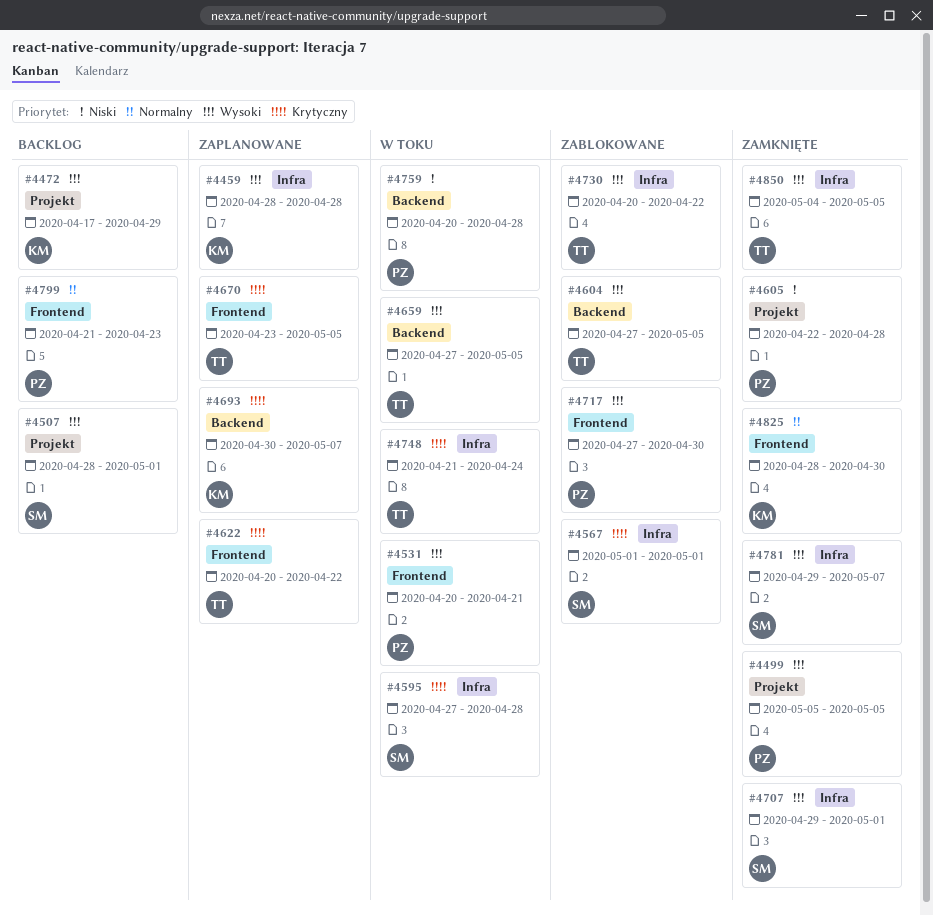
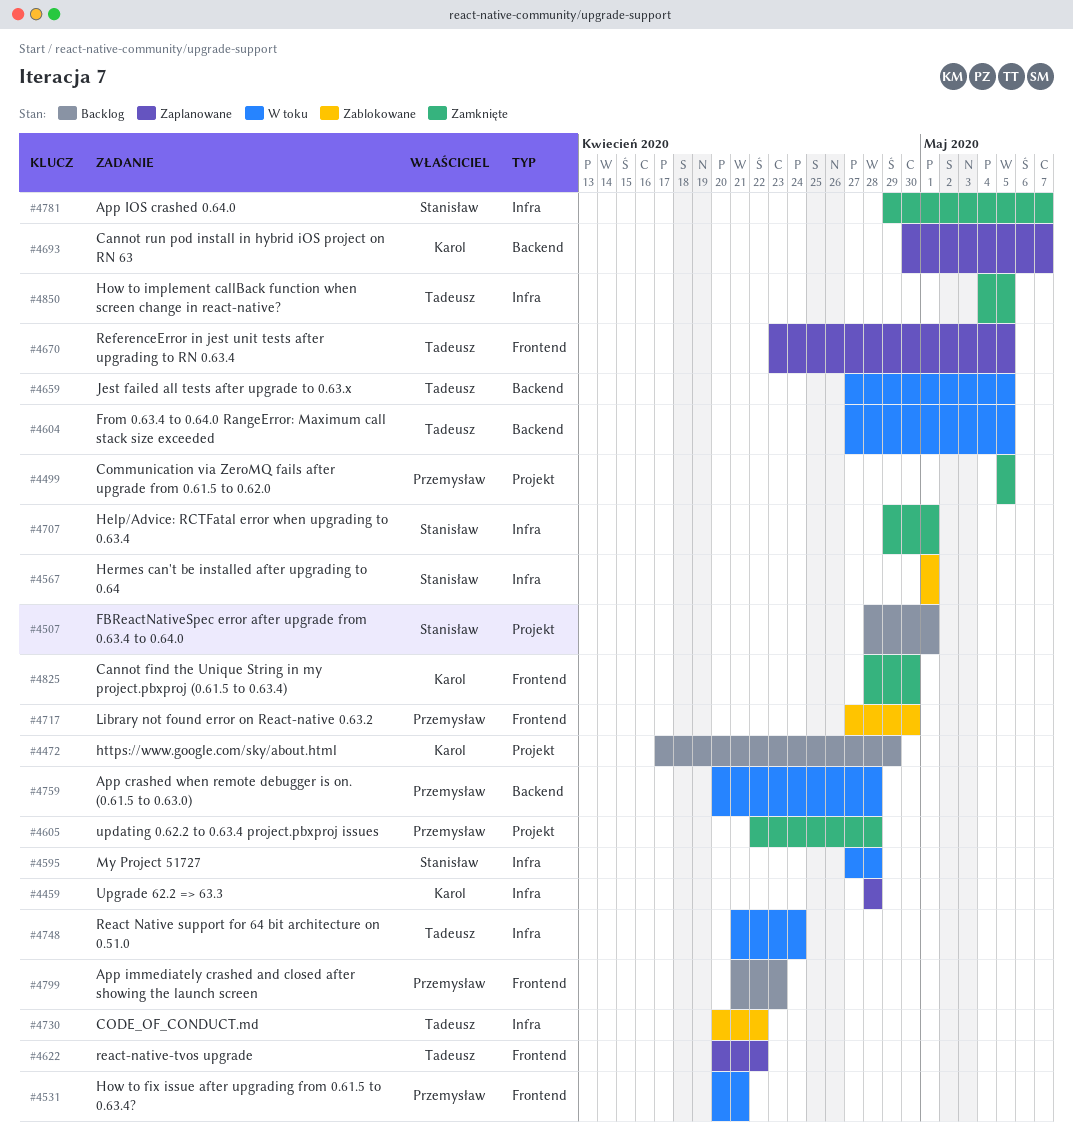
#4604, status: Zablokowane -> W toku

